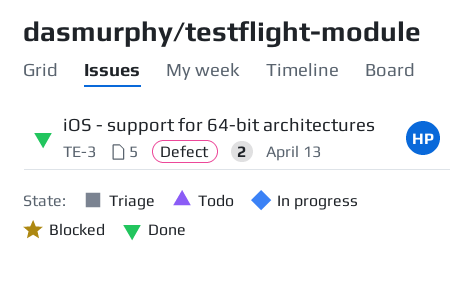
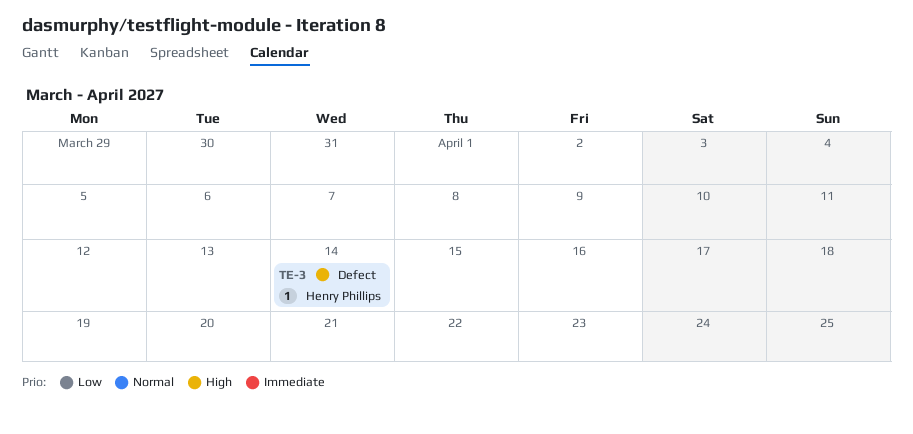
TE-3, estimate: 2 -> 1
TE-3, due: Apr 13 -> Apr 14

